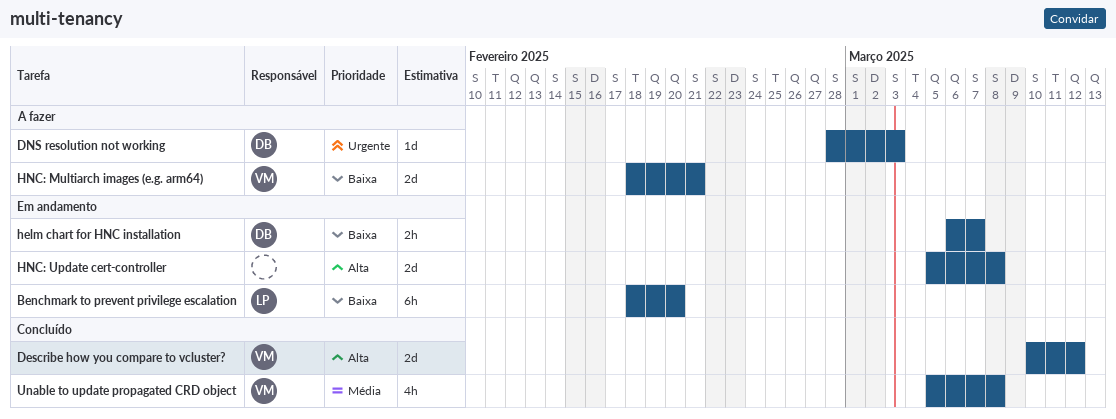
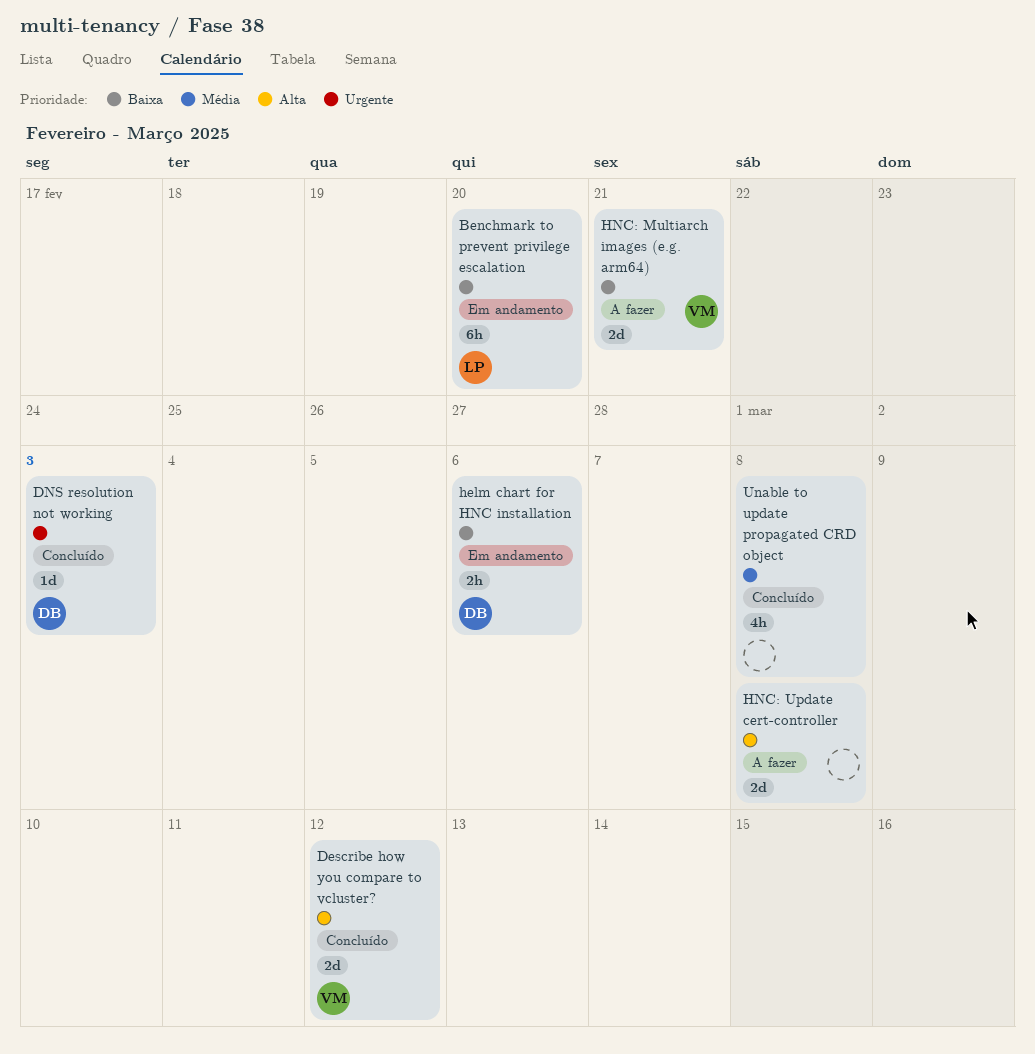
DNS resolution not working, status: A fazer -> Concluído
helm chart for HNC installation, due: Mar 7 -> Mar 6
HNC: Update cert-controller, status: Em andamento -> A fazer
Unable to update propagated CRD object, owner: VM -> none

